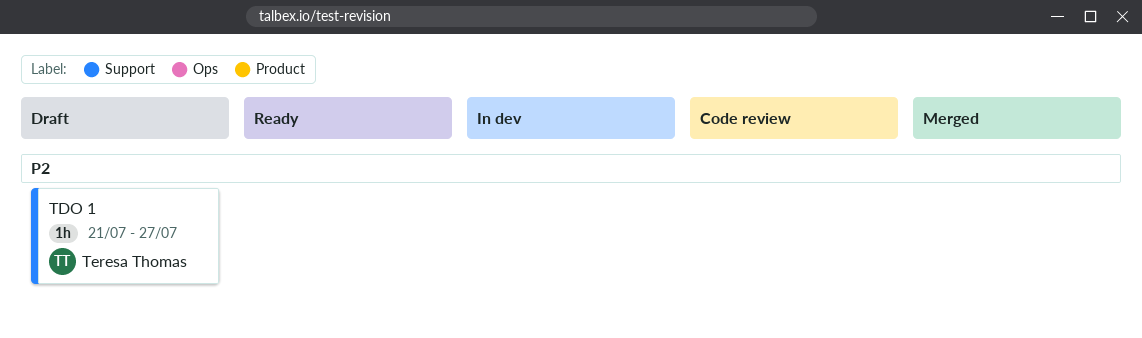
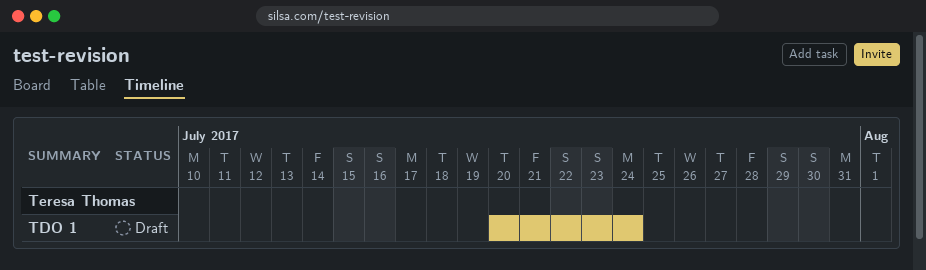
TDO 1, start: Jul 21 -> Jul 20
TDO 1, due: Jul 27 -> Jul 24

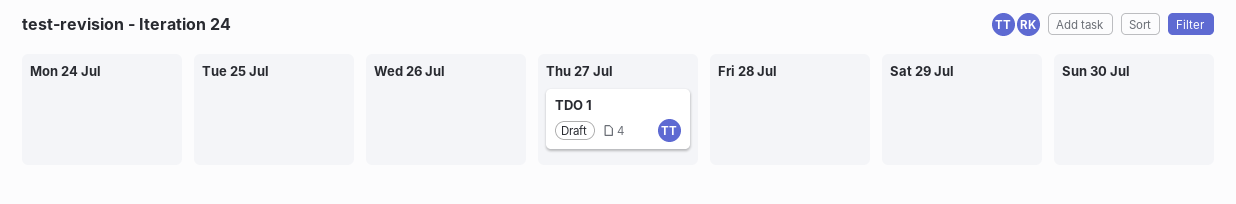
TDO 1, due: Jul 24 -> Jul 27

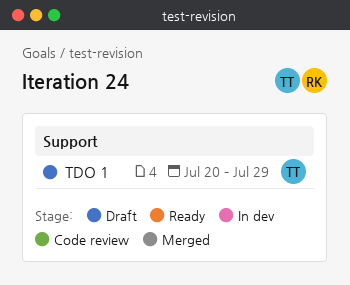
TDO 1, due: Jul 27 -> Jul 29

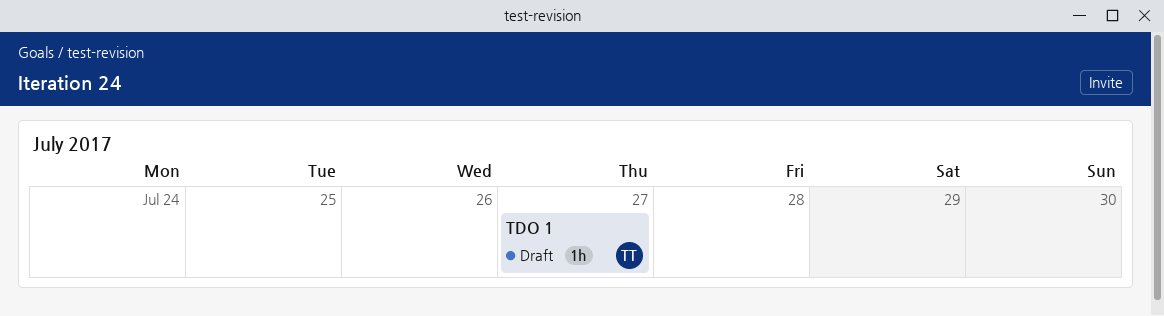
TDO 1, due: Jul 29 -> Jul 27

